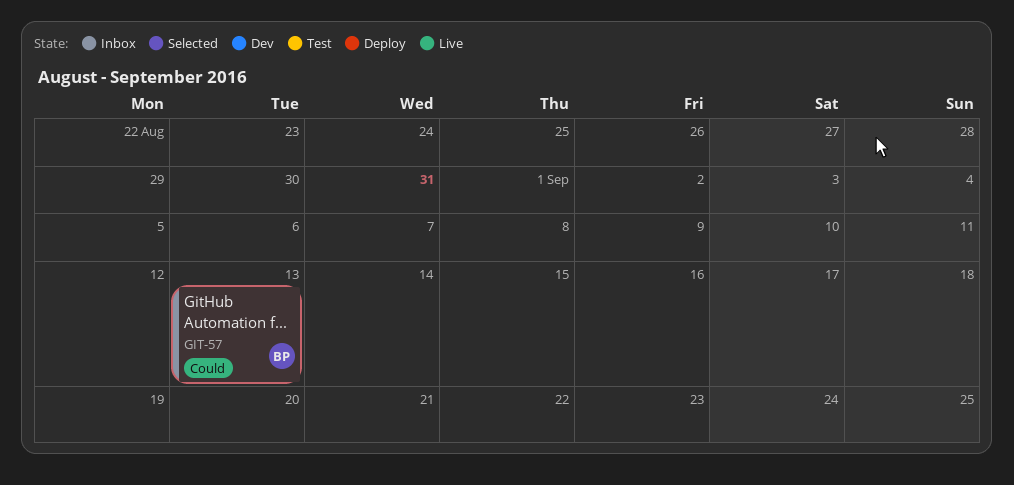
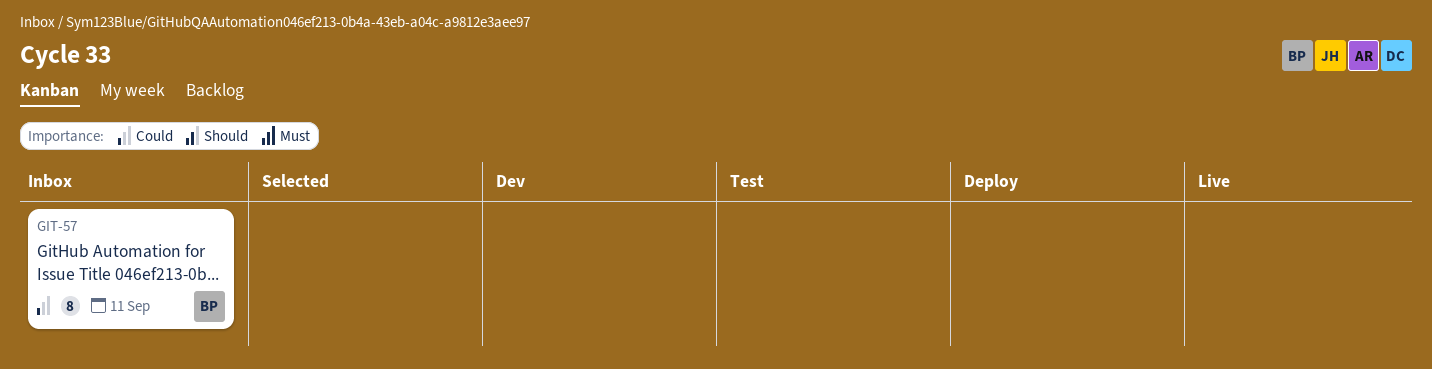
GIT-57, due: Sep 13 -> Sep 11

